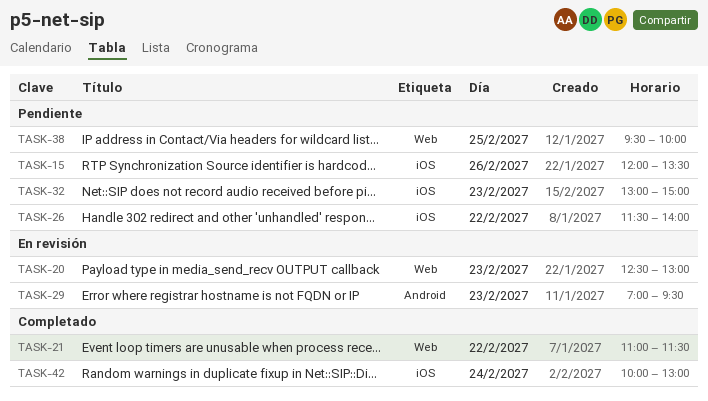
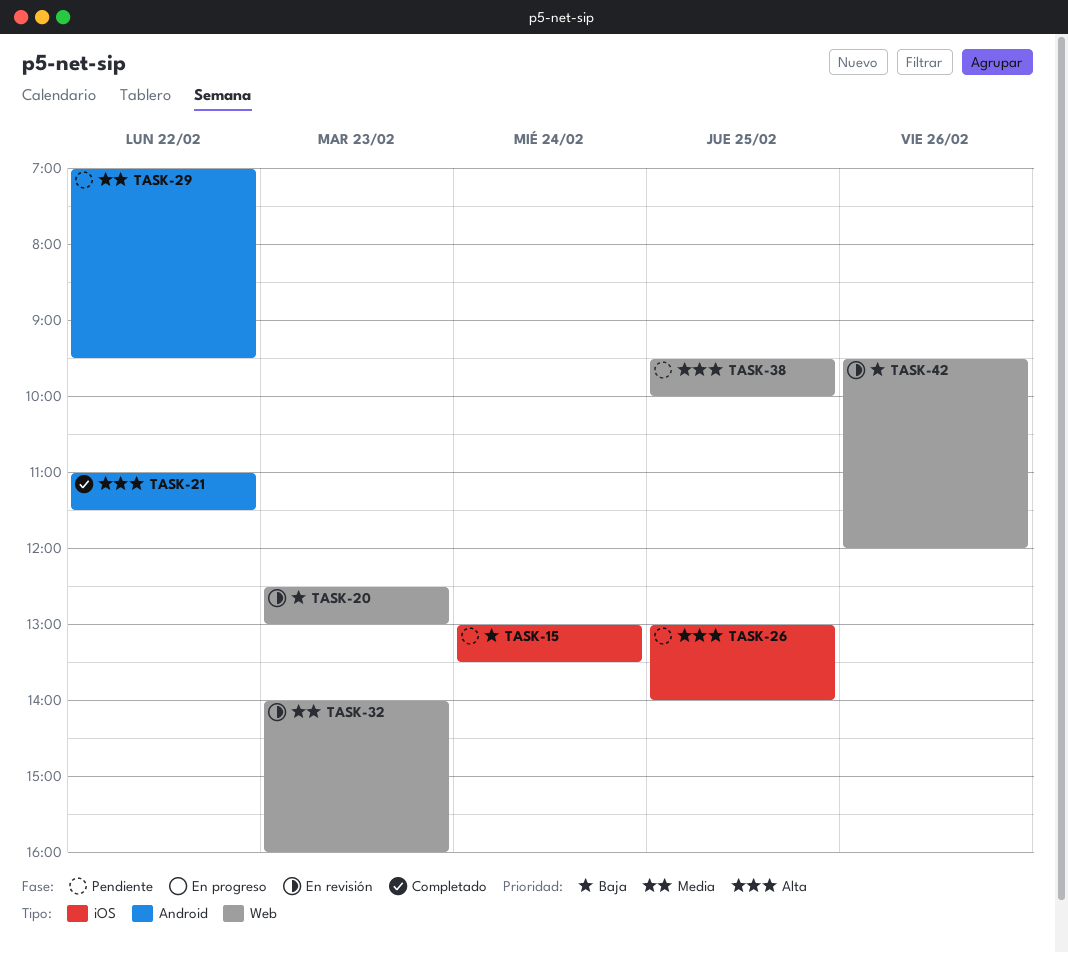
TASK-15, day: Feb 26 -> Feb 24
TASK-15, begins: 12:00 -> 13:00
TASK-21, label: Web -> Android
TASK-26, day: Feb 22 -> Feb 25
TASK-26, begins: 11:30 -> 13:00
TASK-29, status: En revisión -> Pendiente
TASK-29, day: Feb 23 -> Feb 22
TASK-32, status: Pendiente -> En revisión
TASK-32, label: iOS -> Web
TASK-32, begins: 13:00 -> 14:00
TASK-32, ends: 15:00 -> 16:00
TASK-42, status: Completado -> En revisión
TASK-42, label: iOS -> Web
TASK-42, day: Feb 24 -> Feb 26
TASK-42, begins: 10:00 -> 09:30
TASK-42, ends: 13:00 -> 12:00

